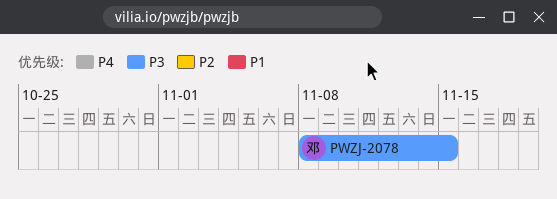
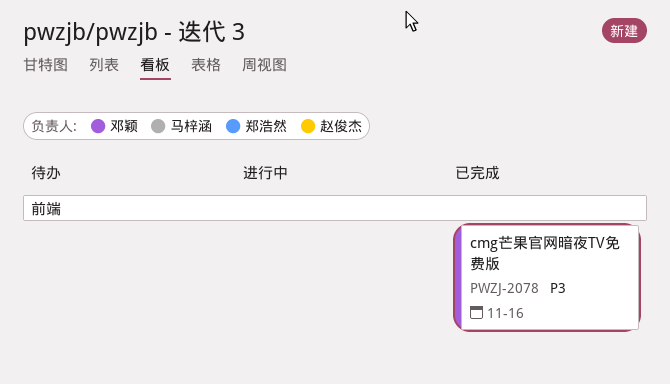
PWZJ-2078, due: Nov 15 -> Nov 16

